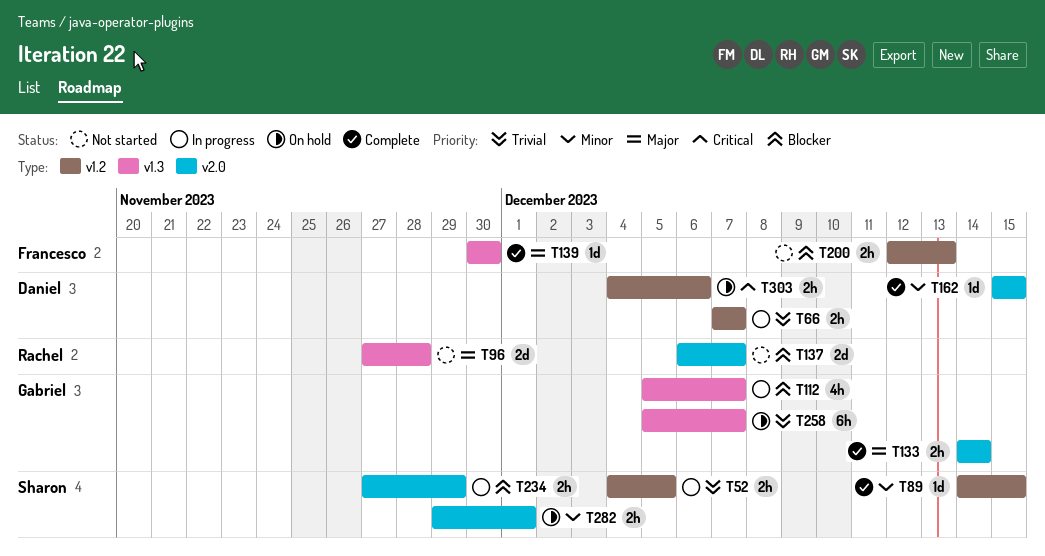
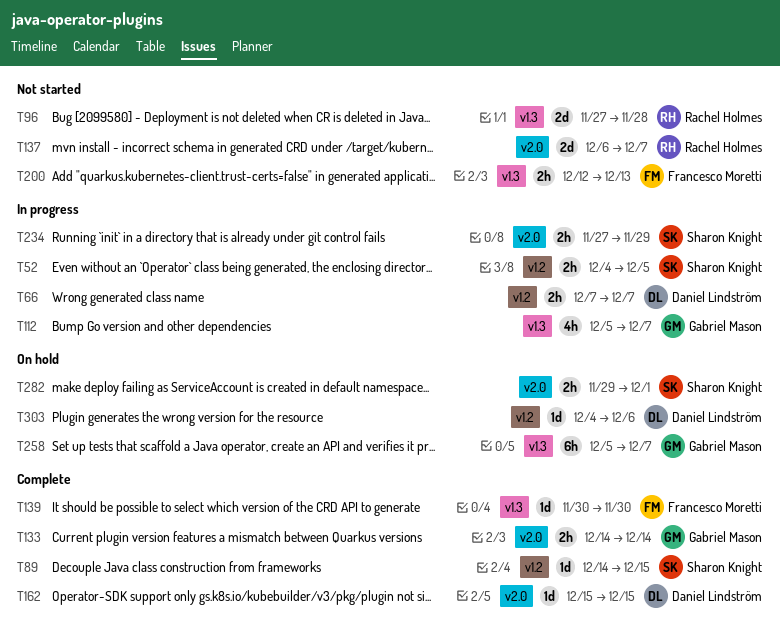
T200, label: v1.2 -> v1.3
T303, estimate: 2h -> 1d

